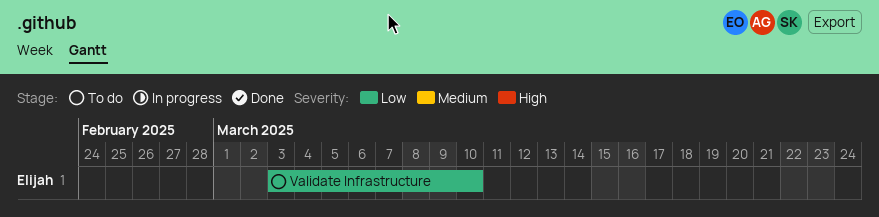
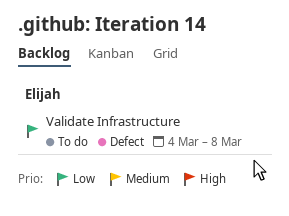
Validate Infrastructure, start: Mar 3 -> Mar 4
Validate Infrastructure, due: Mar 10 -> Mar 8

